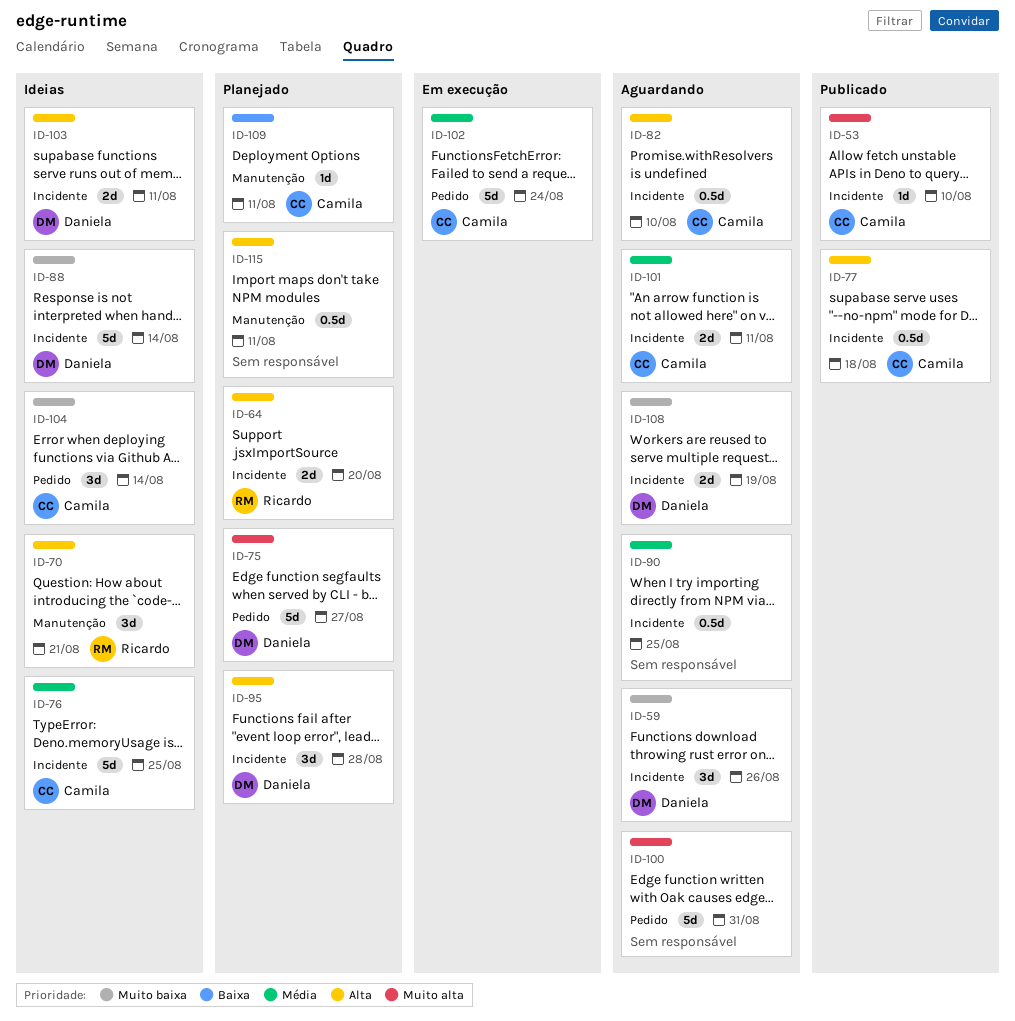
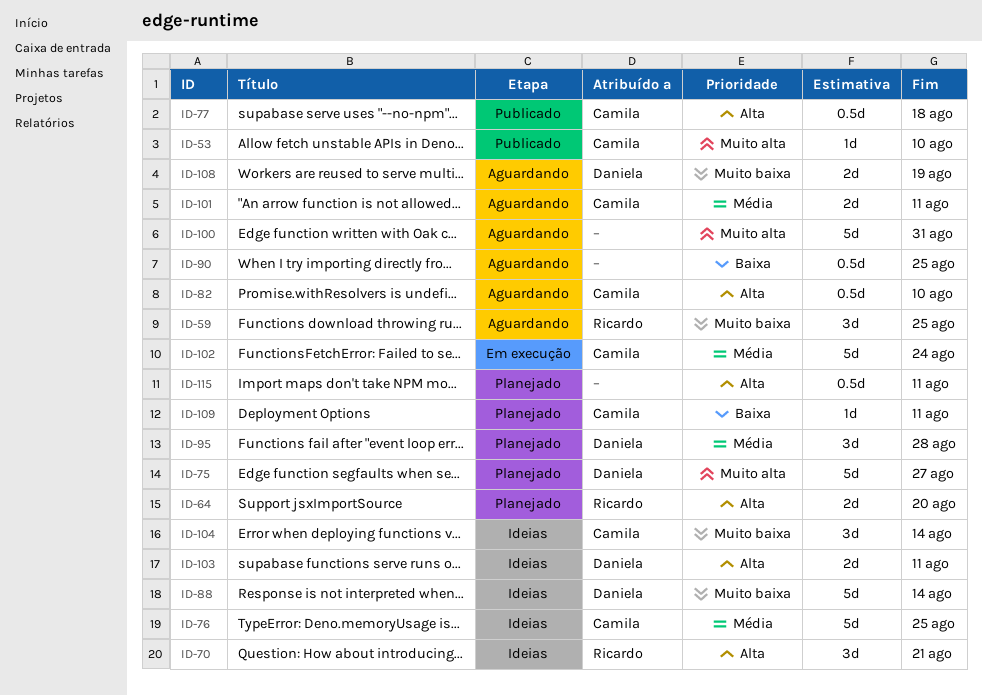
ID-59, owner: Daniela -> Ricardo
ID-59, due: Aug 26 -> Aug 25
ID-90, priority: Média -> Baixa
ID-95, priority: Alta -> Média

